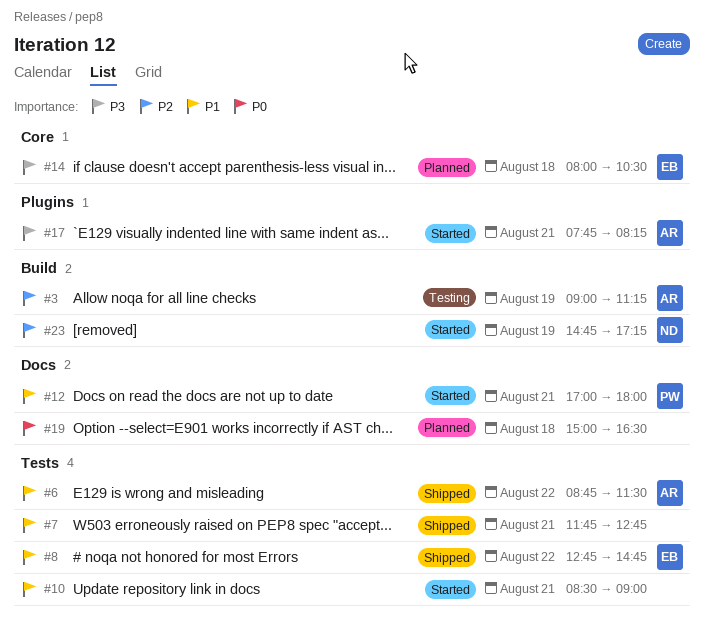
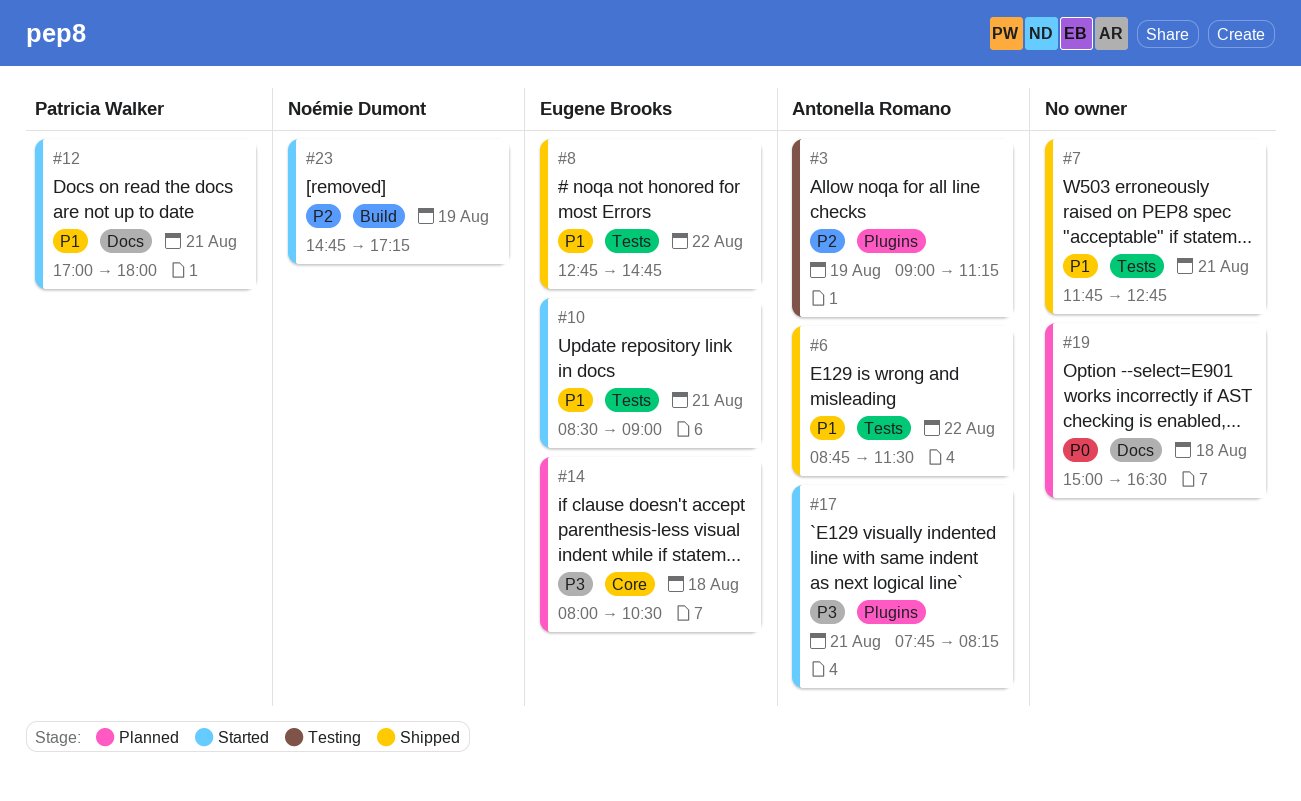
#3, label: Build -> Plugins
#10, owner: none -> Eugene Brooks

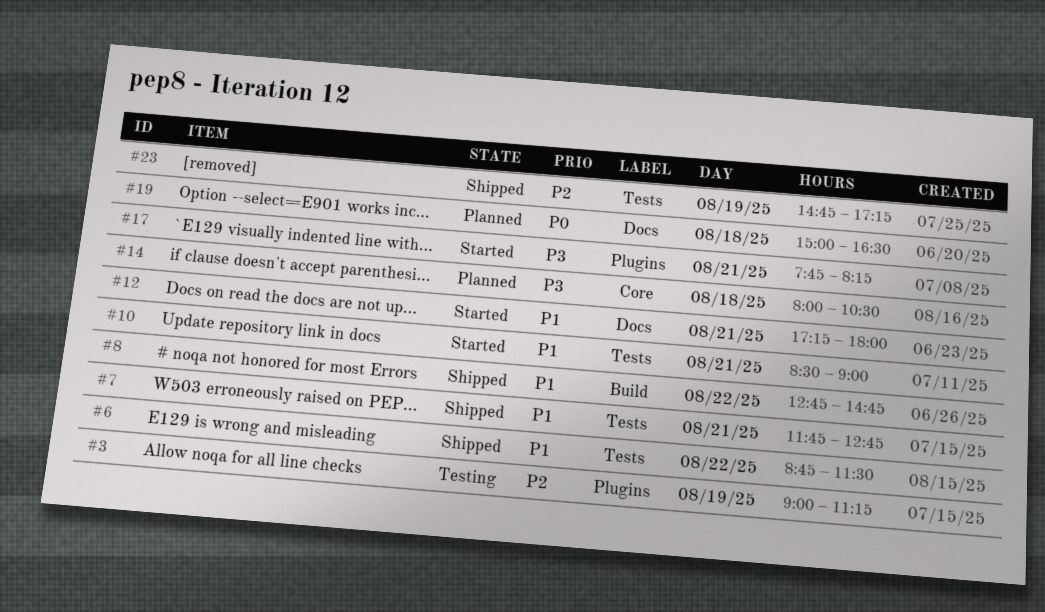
#8, label: Tests -> Build
#12, begins: 17:00 -> 17:15
#23, status: Started -> Shipped
#23, label: Build -> Tests

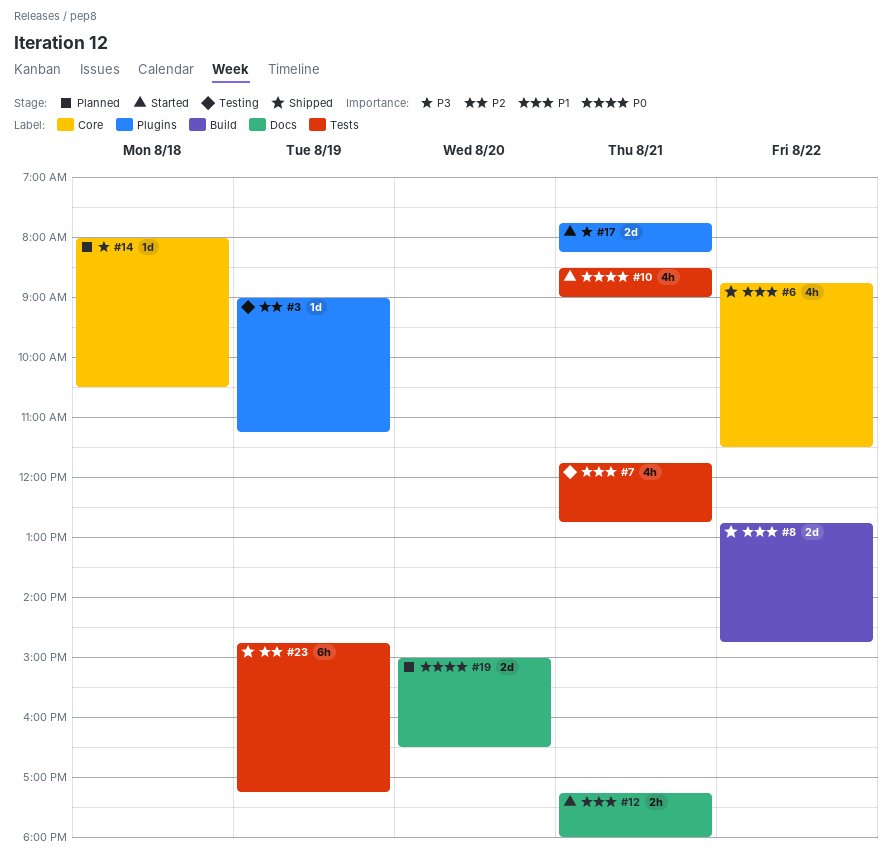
#6, label: Tests -> Core
#7, status: Shipped -> Testing
#10, priority: P1 -> P0
#19, day: Aug 18 -> Aug 20

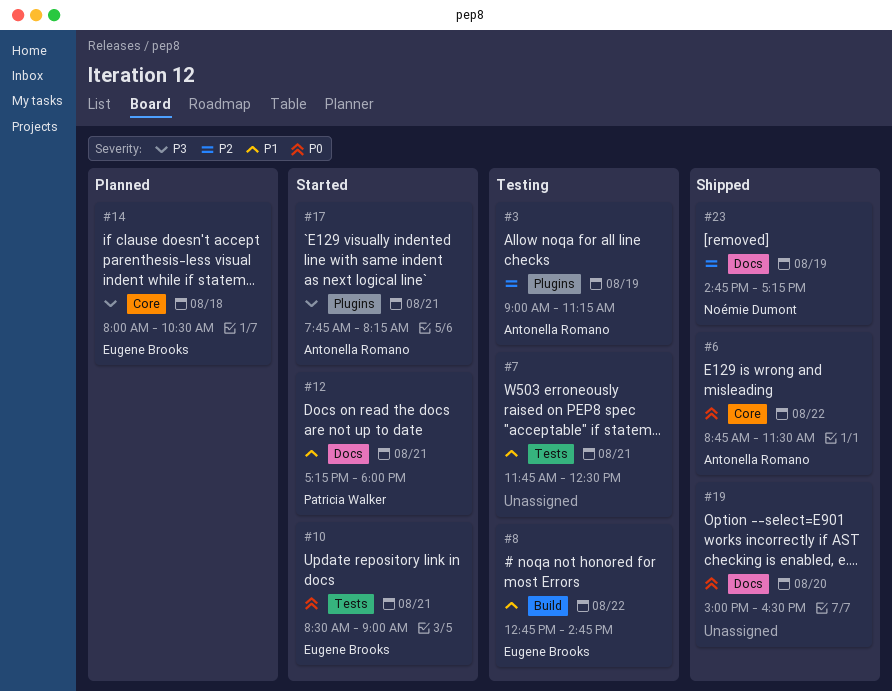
#6, priority: P1 -> P0
#7, ends: 12:45 -> 12:30
#8, status: Shipped -> Testing
#19, status: Planned -> Shipped
#23, label: Tests -> Docs

